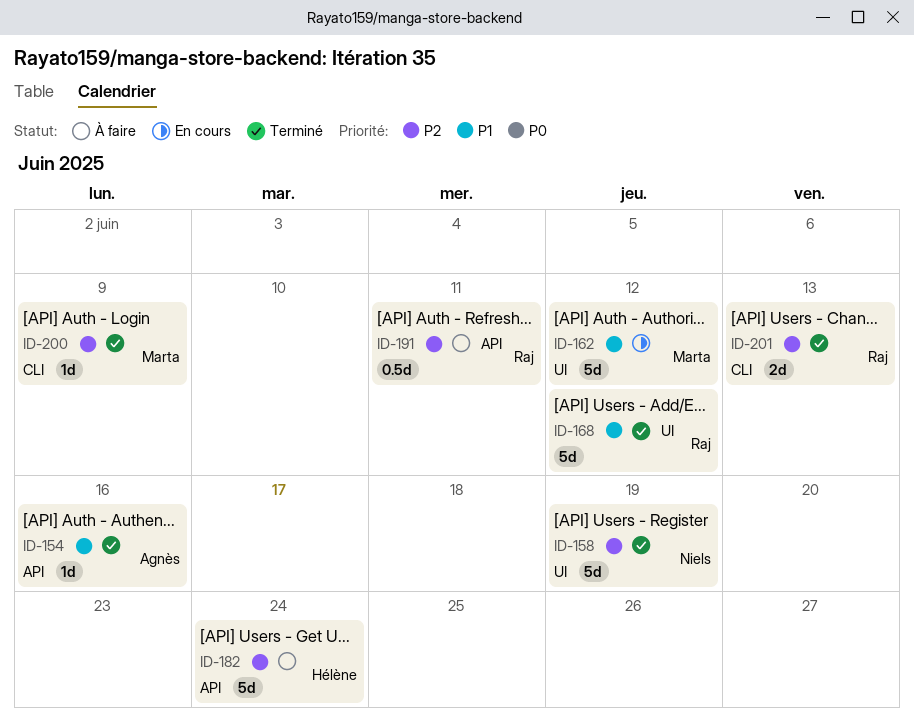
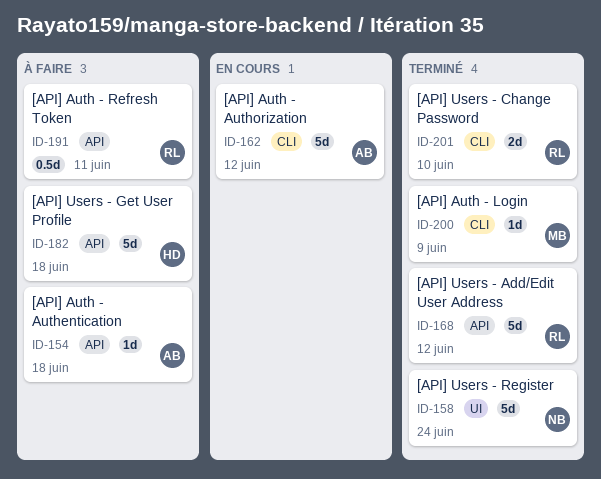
ID-154, status: Terminé -> À faire
ID-154, due: Jun 16 -> Jun 18
ID-158, due: Jun 19 -> Jun 24
ID-162, owner: Marta -> Agnès
ID-162, label: UI -> CLI
ID-168, label: UI -> API
ID-182, due: Jun 24 -> Jun 18
ID-201, due: Jun 13 -> Jun 10

